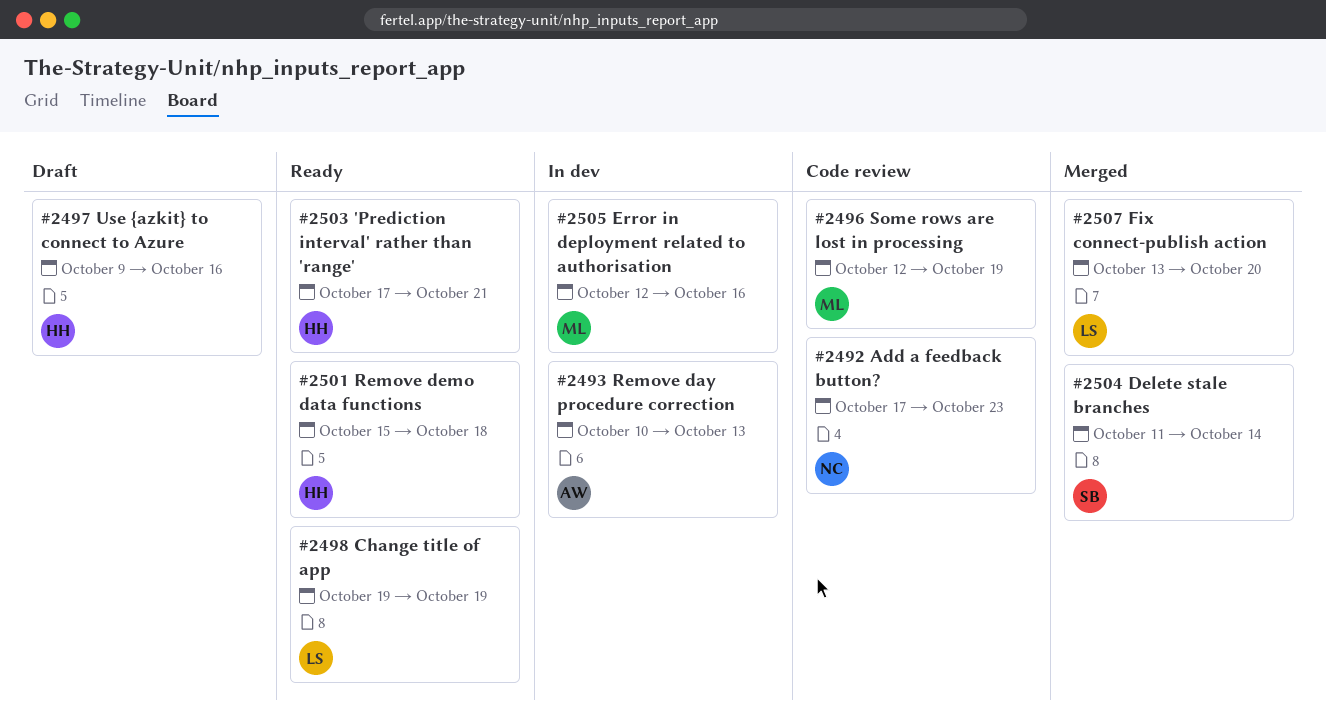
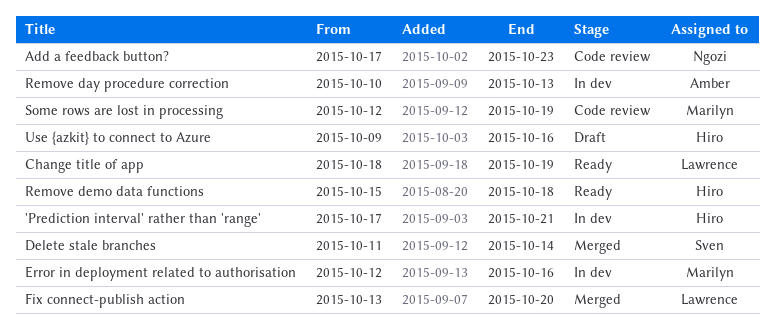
'Prediction interval' rather than 'range', status: Ready -> In dev
Change title of app, start: Oct 19 -> Oct 18

